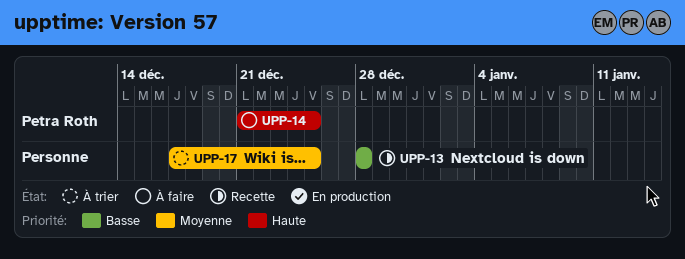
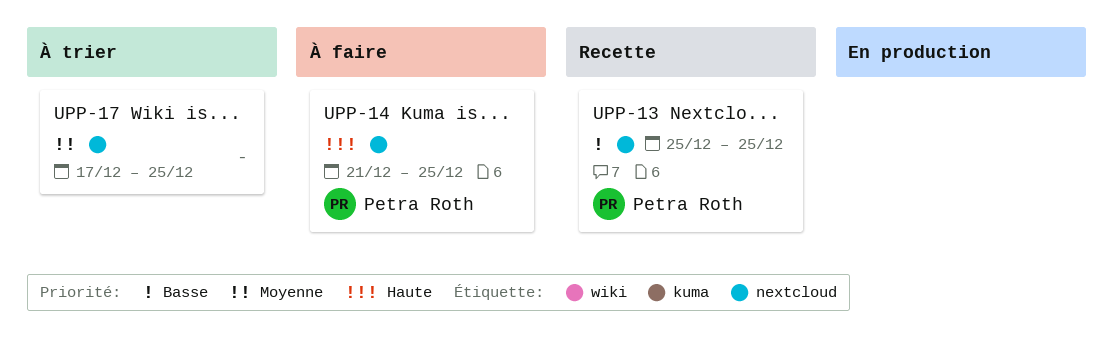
UPP-13, owner: none -> Petra Roth
UPP-13, start: Dec 28 -> Dec 25
UPP-13, due: Dec 28 -> Dec 25

